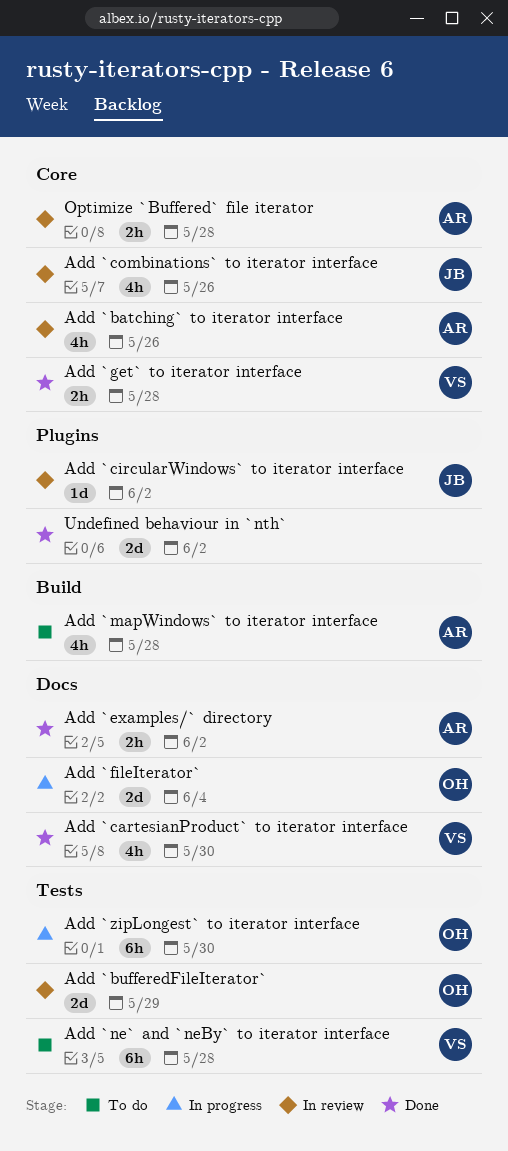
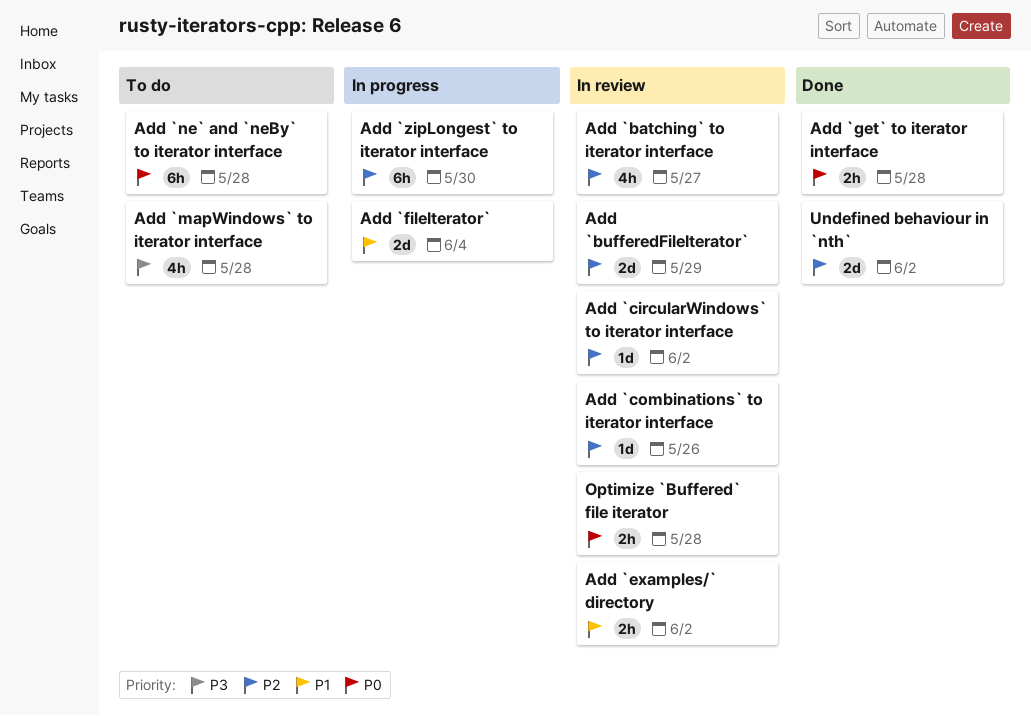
Add `batching` to iterator interface, due: May 26 -> May 27
Add `cartesianProduct` to iterator interface: present -> none
Add `combinations` to iterator interface, estimate: 4h -> 1d
Add `examples/` directory, status: Done -> In review

